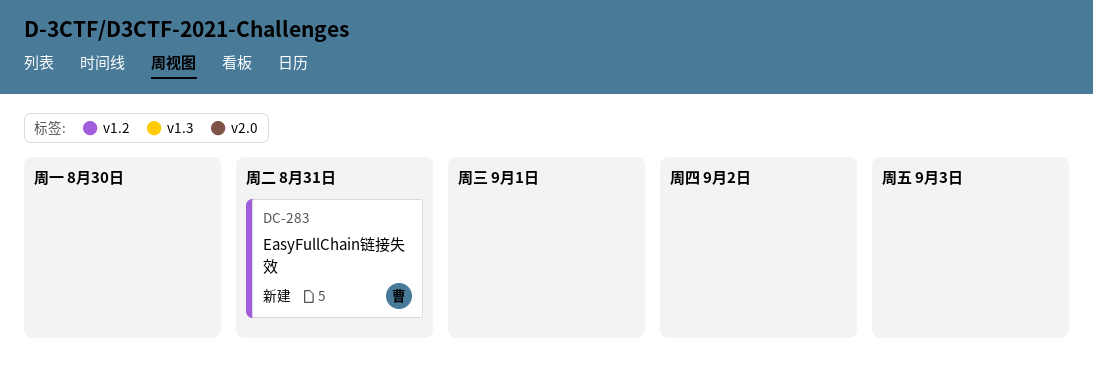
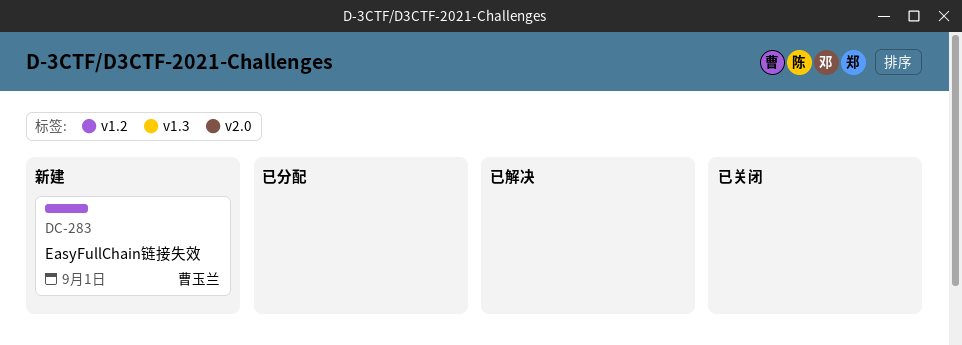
DC-283, due: Aug 31 -> Sep 1

